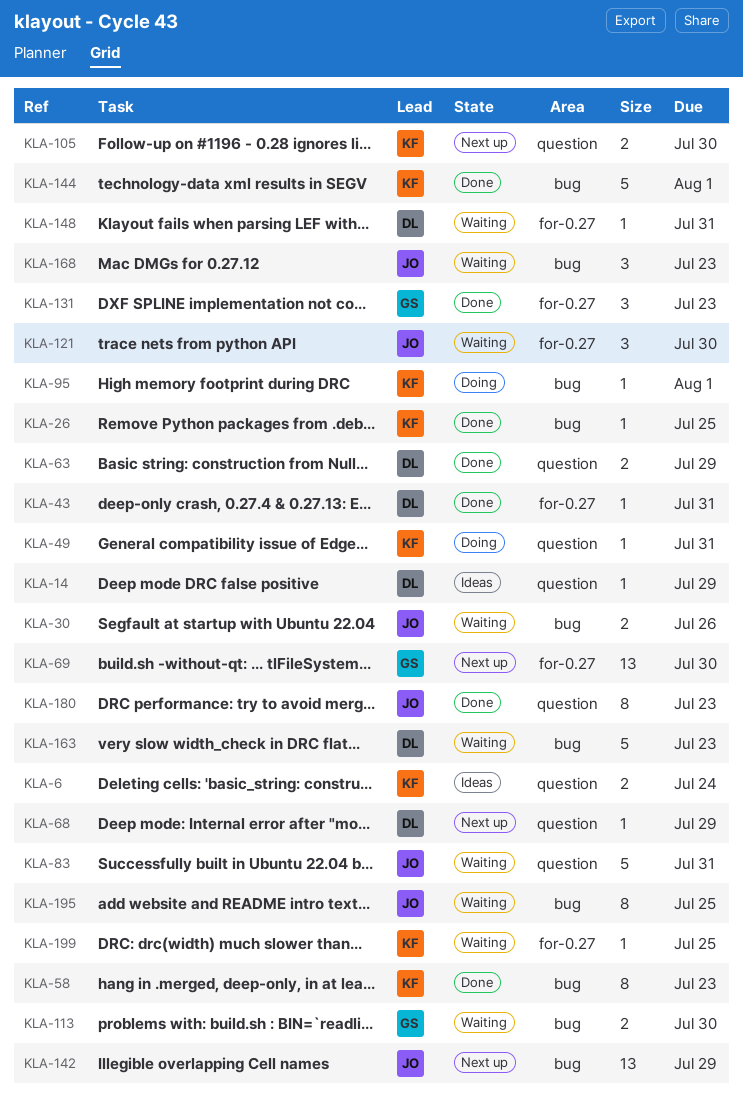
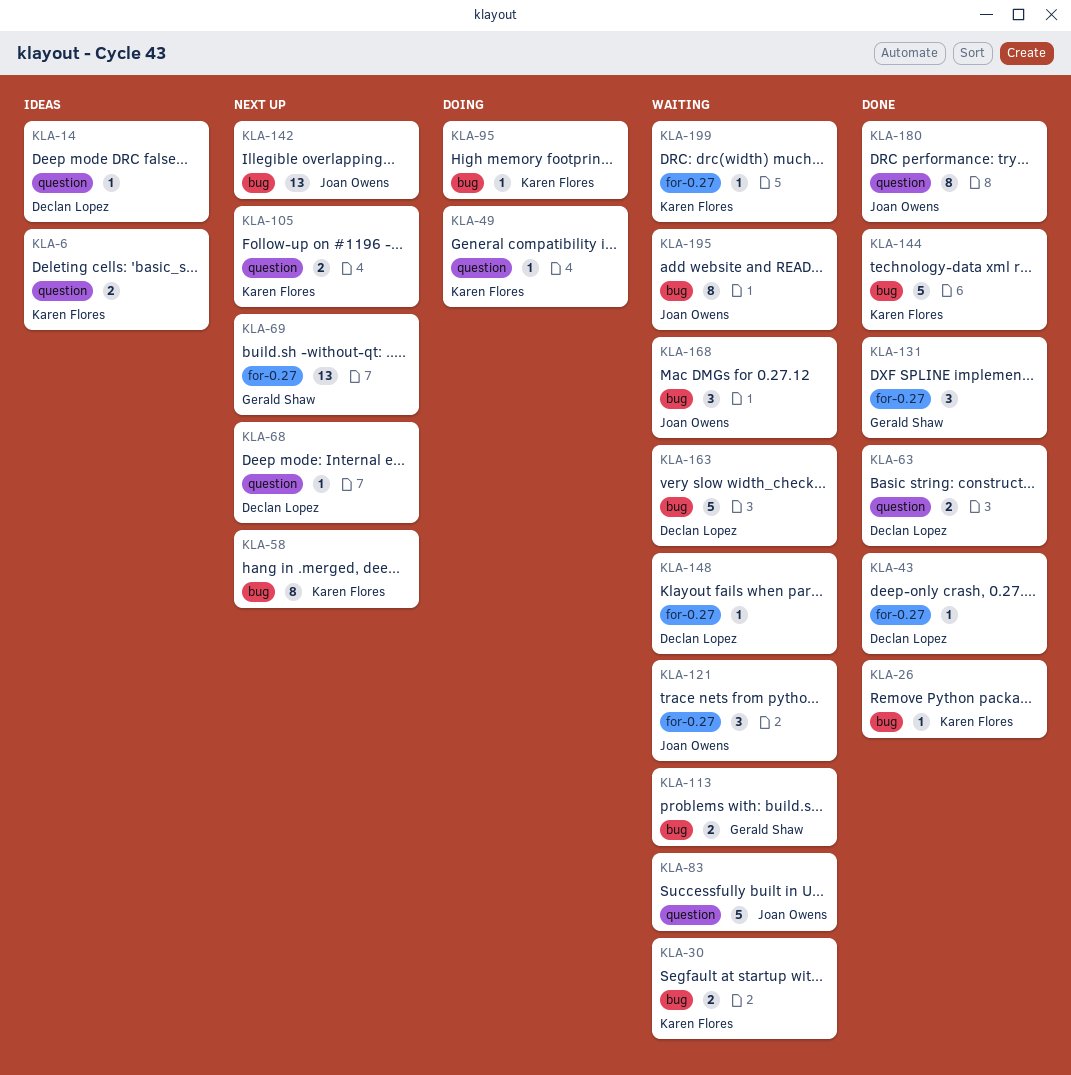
KLA-30, owner: Joan Owens -> Karen Flores
KLA-58, status: Done -> Next up

